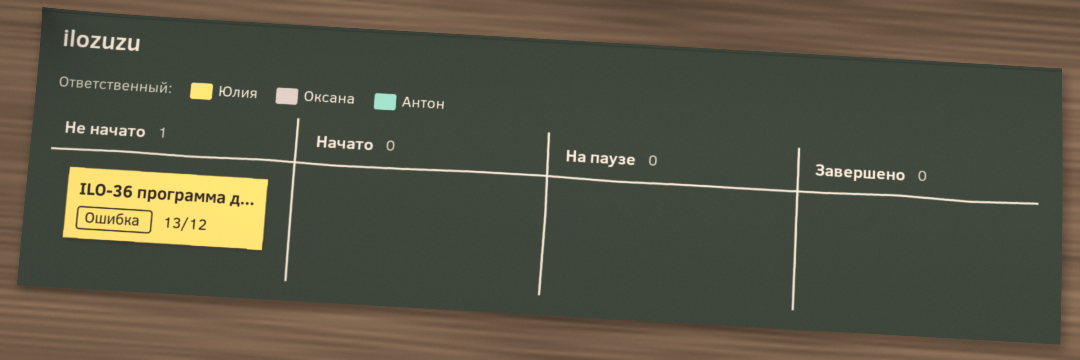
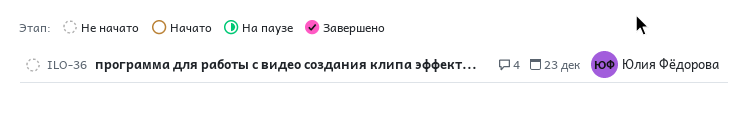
ILO-36, due: Dec 13 -> Dec 23

